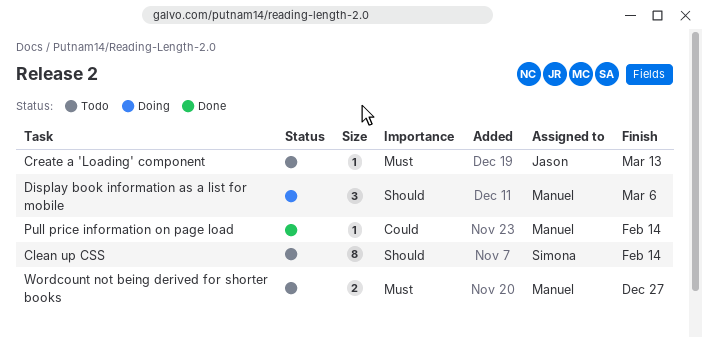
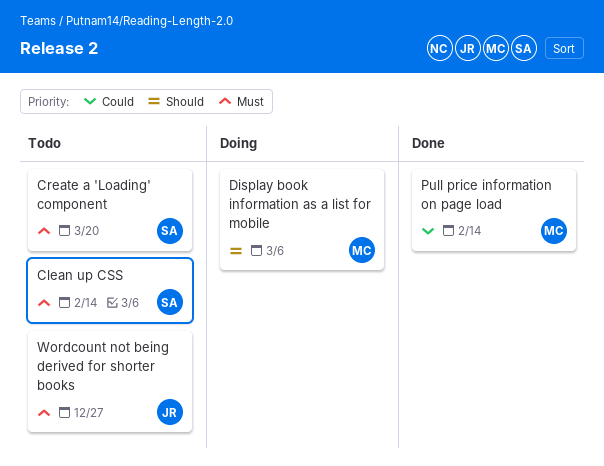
Clean up CSS, priority: Should -> Must
Create a 'Loading' component, owner: Jason -> Simona
Create a 'Loading' component, due: Mar 13 -> Mar 20
Wordcount not being derived for shorter books, owner: Manuel -> Jason

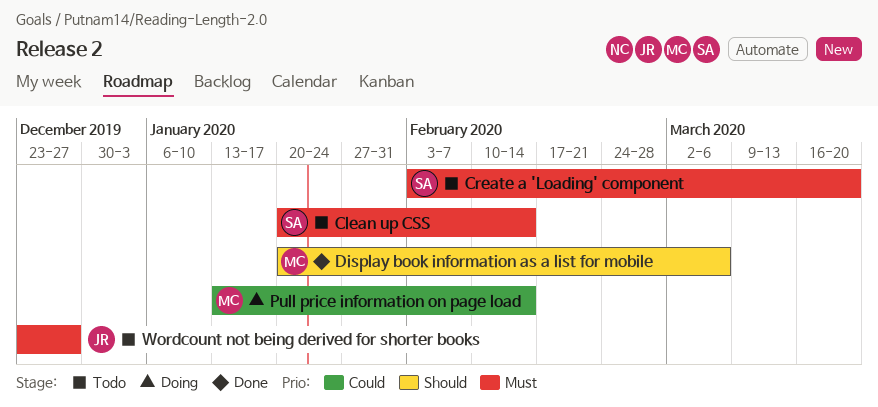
Display book information as a list for mobile, status: Doing -> Done
Pull price information on page load, status: Done -> Doing

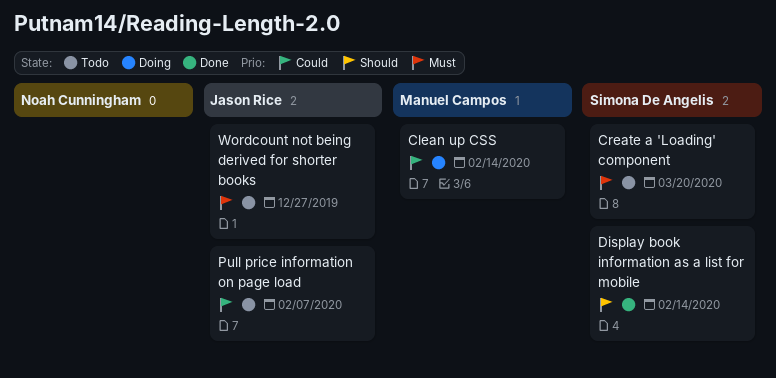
Clean up CSS, status: Todo -> Doing
Clean up CSS, owner: Simona De Angelis -> Manuel Campos
Clean up CSS, priority: Must -> Could
Display book information as a list for mobile, owner: Manuel Campos -> Simona De Angelis
Display book information as a list for mobile, due: Mar 6 -> Feb 14
Pull price information on page load, status: Doing -> Todo
Pull price information on page load, owner: Manuel Campos -> Jason Rice
Pull price information on page load, due: Feb 14 -> Feb 7

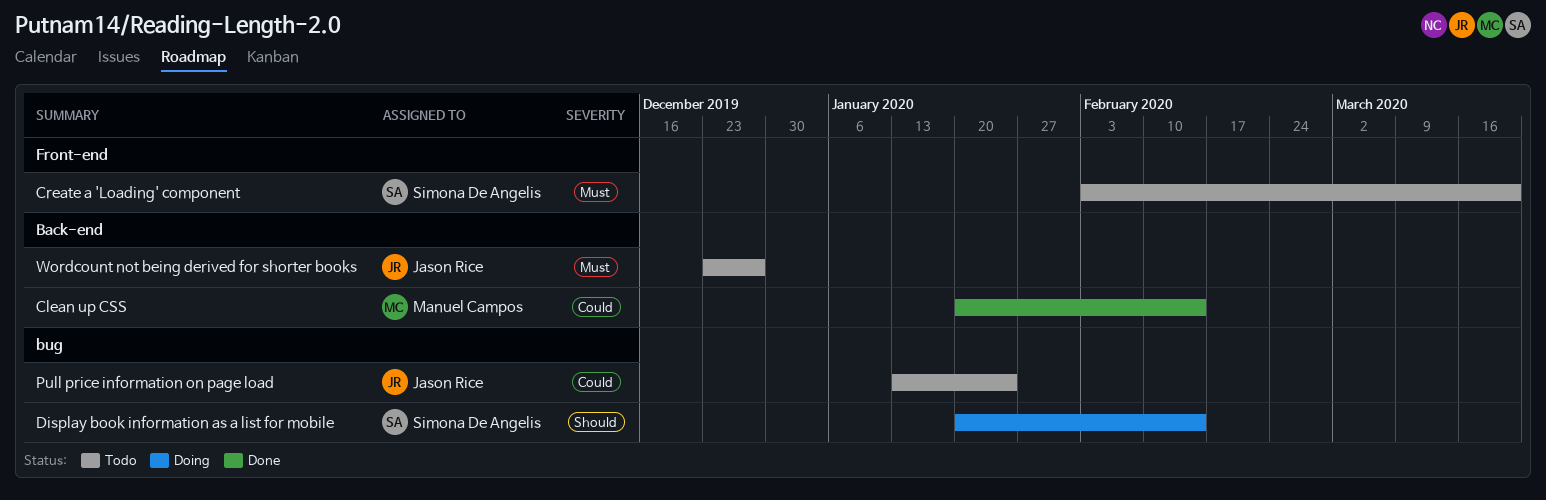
Clean up CSS, status: Doing -> Done
Display book information as a list for mobile, status: Done -> Doing
Pull price information on page load, due: Feb 7 -> Jan 24

